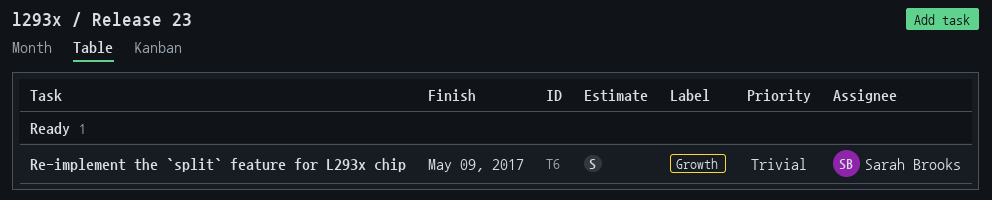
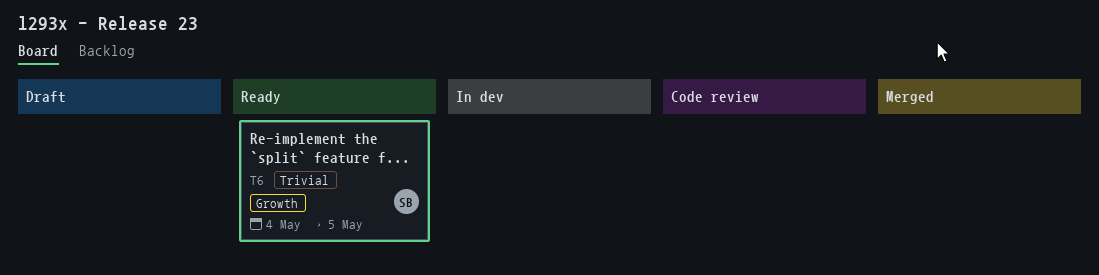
T6, due: May 9 -> May 5

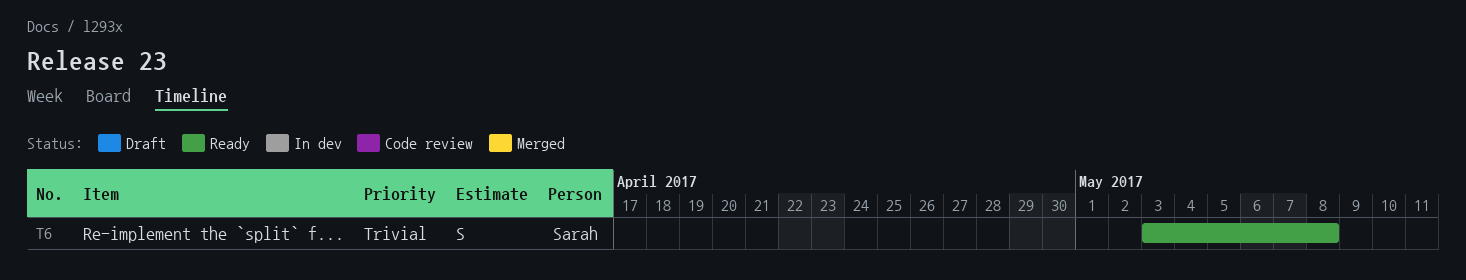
T6, start: May 4 -> May 3
T6, due: May 5 -> May 8

